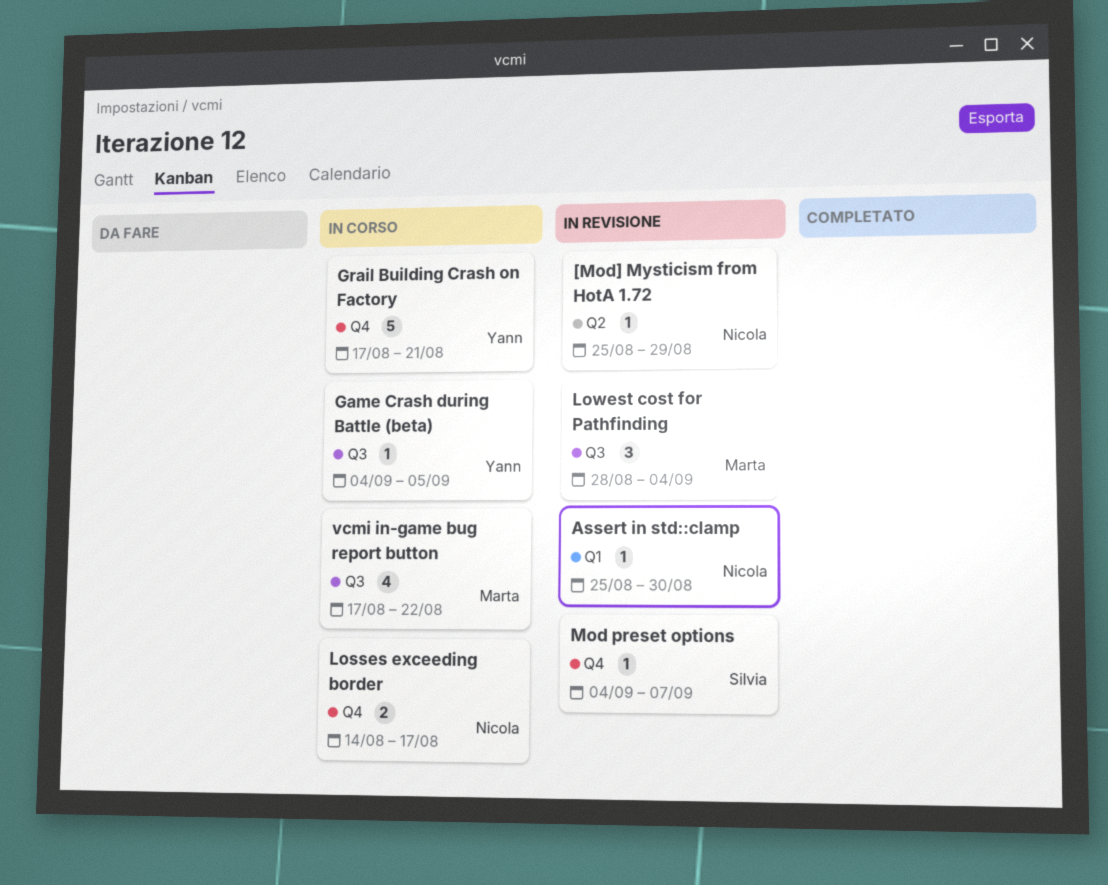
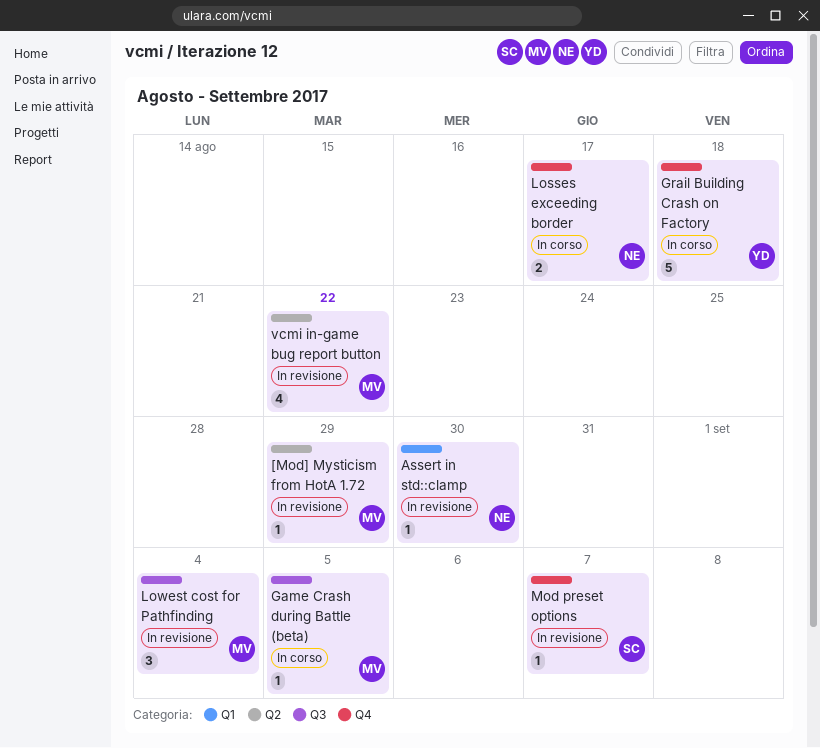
[Mod] Mysticism from HotA 1.72, owner: Nicola -> Marta
Game Crash during Battle (beta), owner: Yann -> Marta
Grail Building Crash on Factory, due: Aug 21 -> Aug 18
vcmi in-game bug report button, status: In corso -> In revisione
vcmi in-game bug report button, label: Q3 -> Q2

